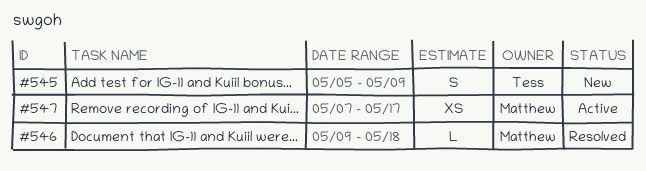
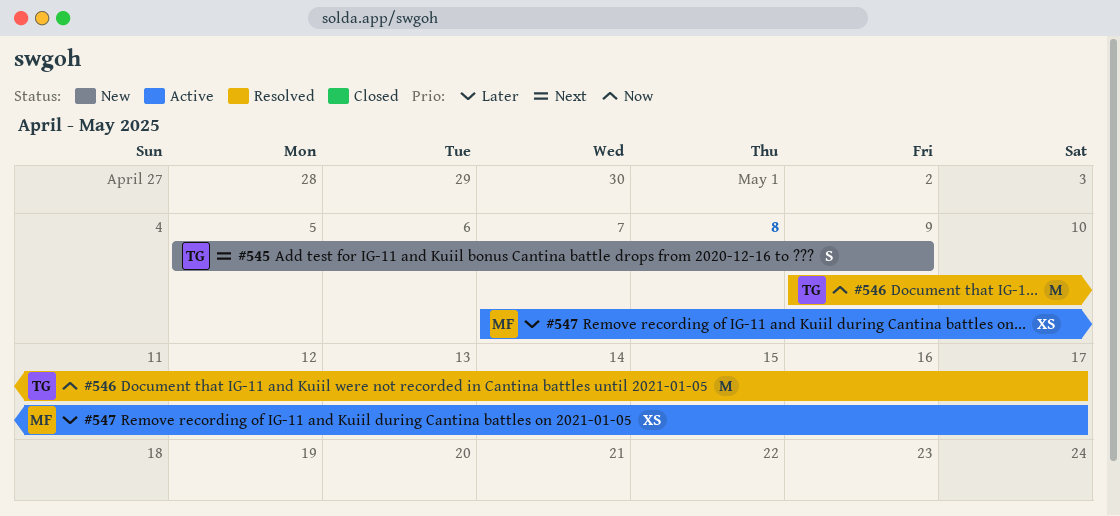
#546, owner: Matthew -> Tess
#546, estimate: L -> M
#546, due: May 18 -> May 17

